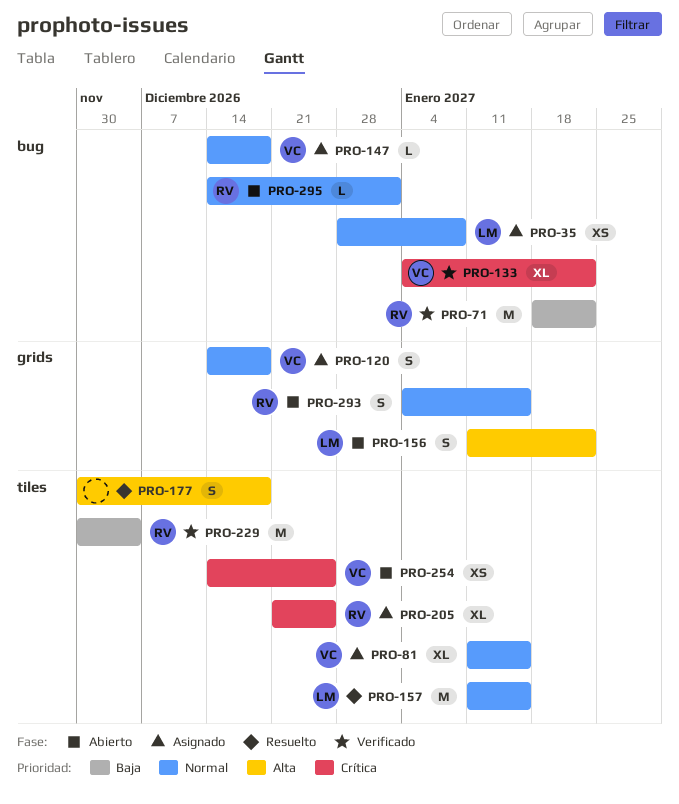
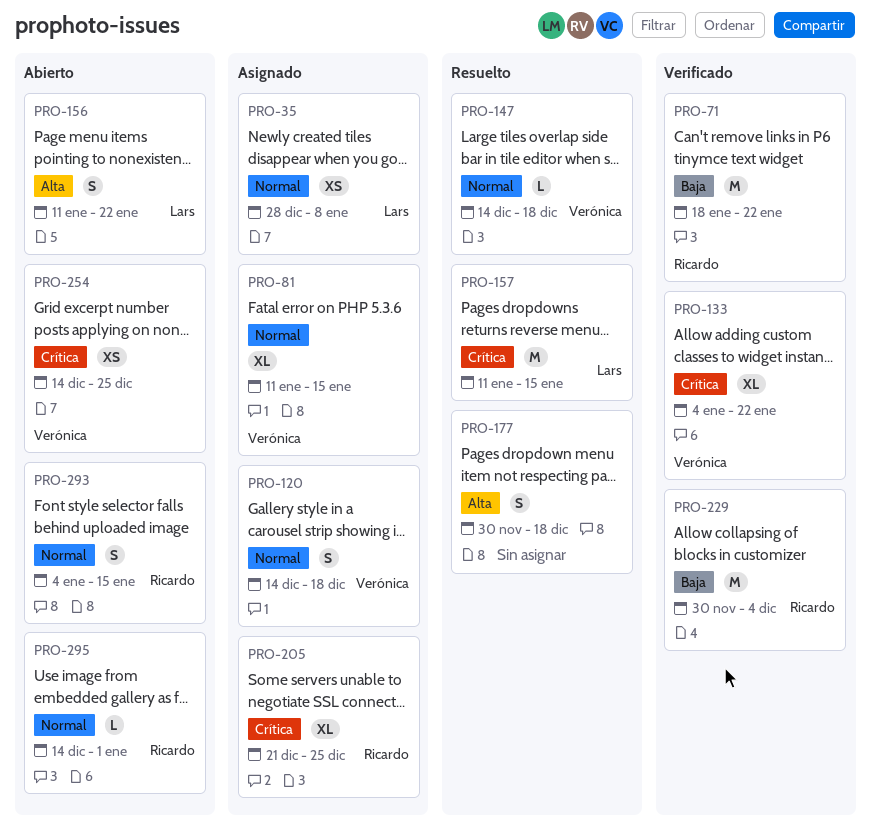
PRO-147, status: Asignado -> Resuelto
PRO-157, priority: Normal -> Crítica

